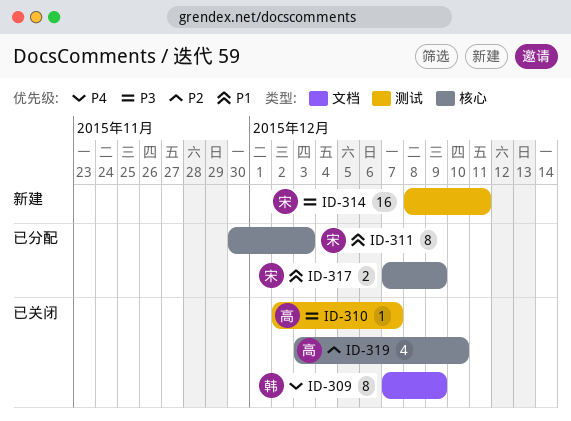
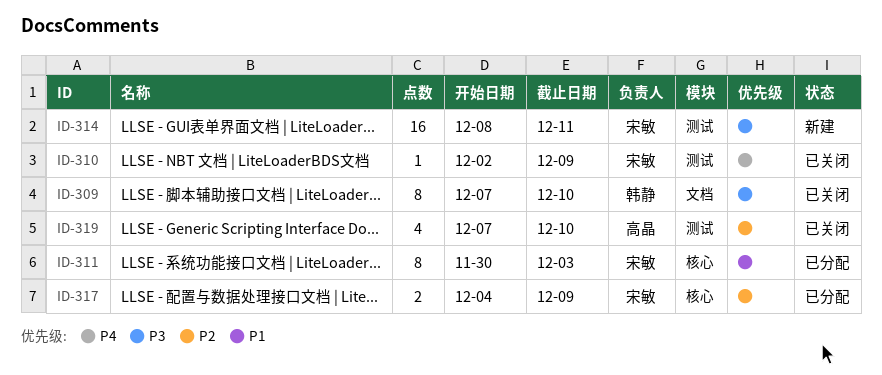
ID-309, priority: P4 -> P3
ID-309, due: Dec 9 -> Dec 10
ID-310, owner: 高晶 -> 宋敏
ID-310, priority: P3 -> P4
ID-310, due: Dec 7 -> Dec 9
ID-317, priority: P1 -> P2
ID-317, start: Dec 7 -> Dec 4
ID-319, label: 核心 -> 测试
ID-319, start: Dec 3 -> Dec 7

